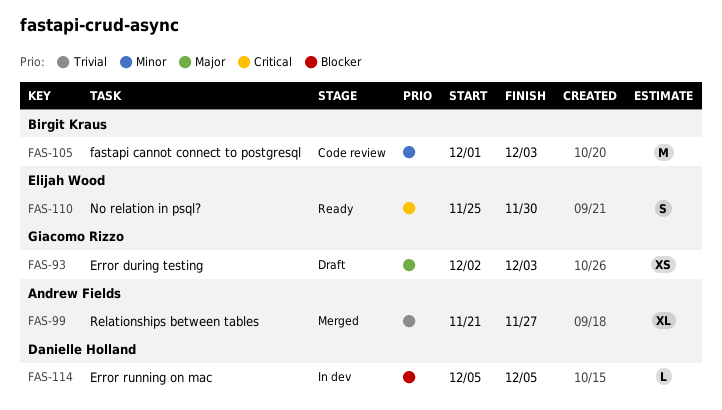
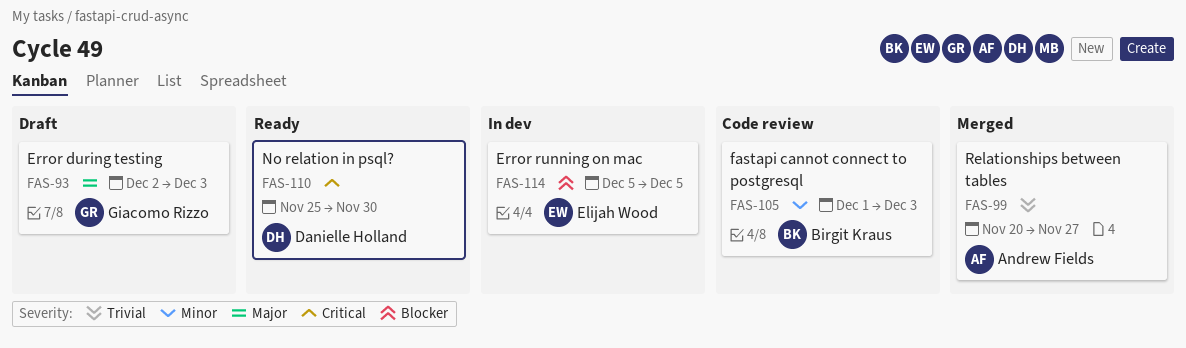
FAS-99, start: Nov 21 -> Nov 20
FAS-110, owner: Elijah Wood -> Danielle Holland
FAS-114, owner: Danielle Holland -> Elijah Wood

